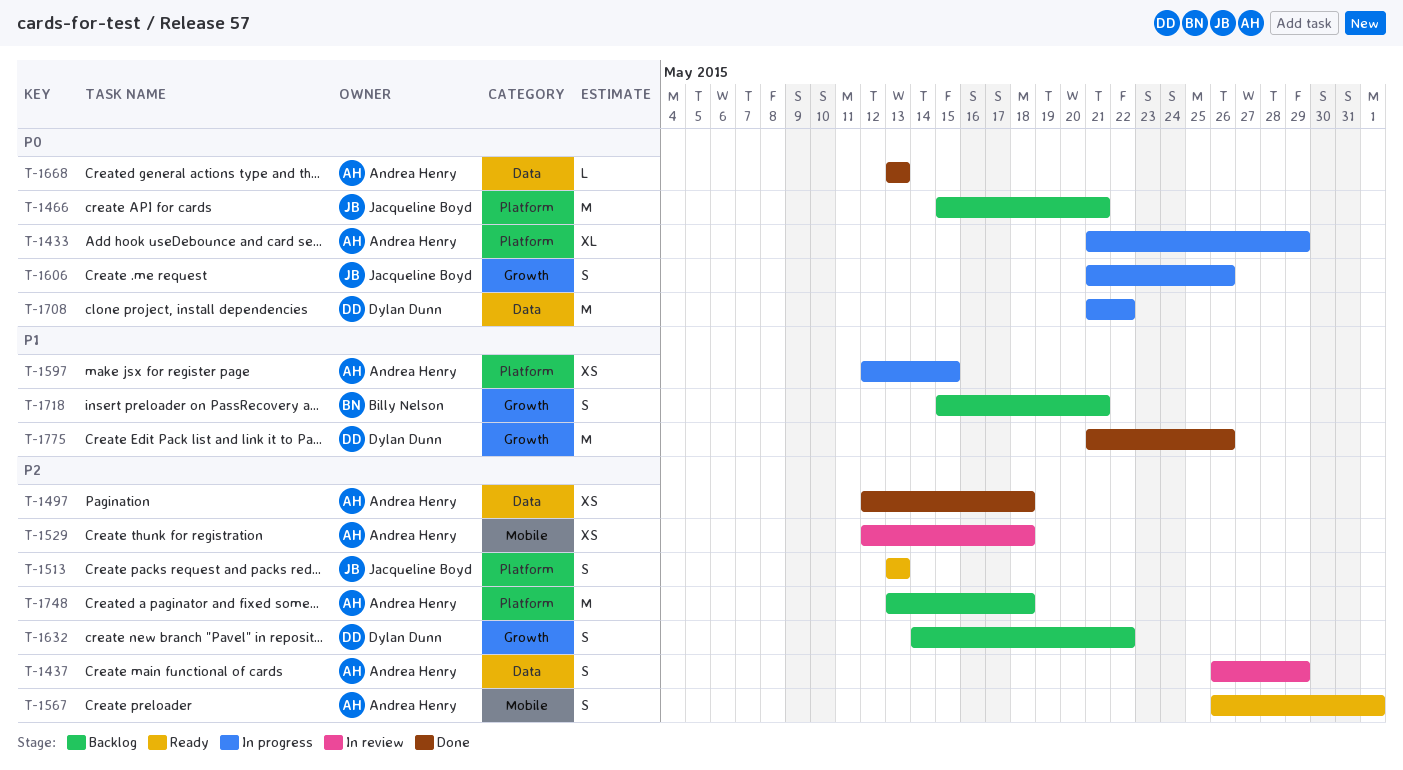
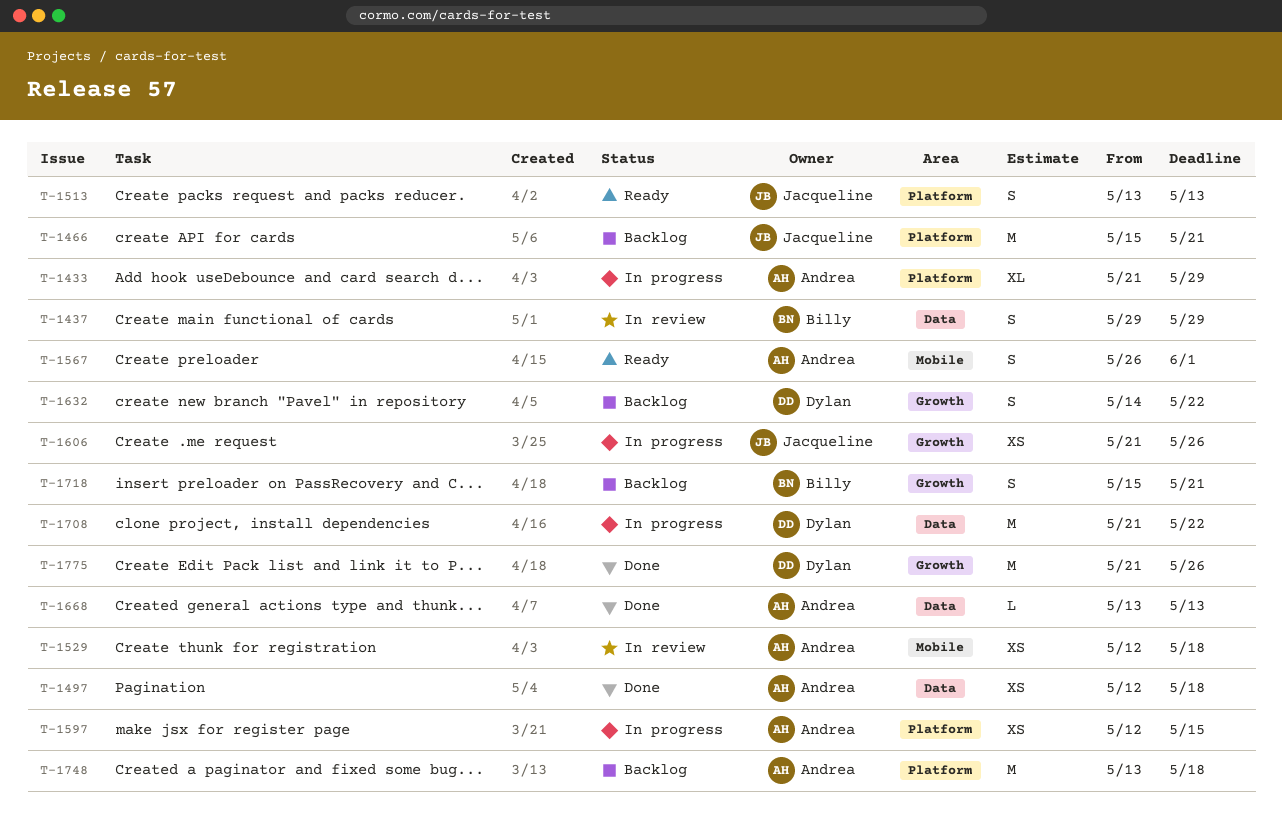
T-1437, owner: Andrea Henry -> Billy Nelson
T-1437, start: May 26 -> May 29
T-1606, estimate: S -> XS

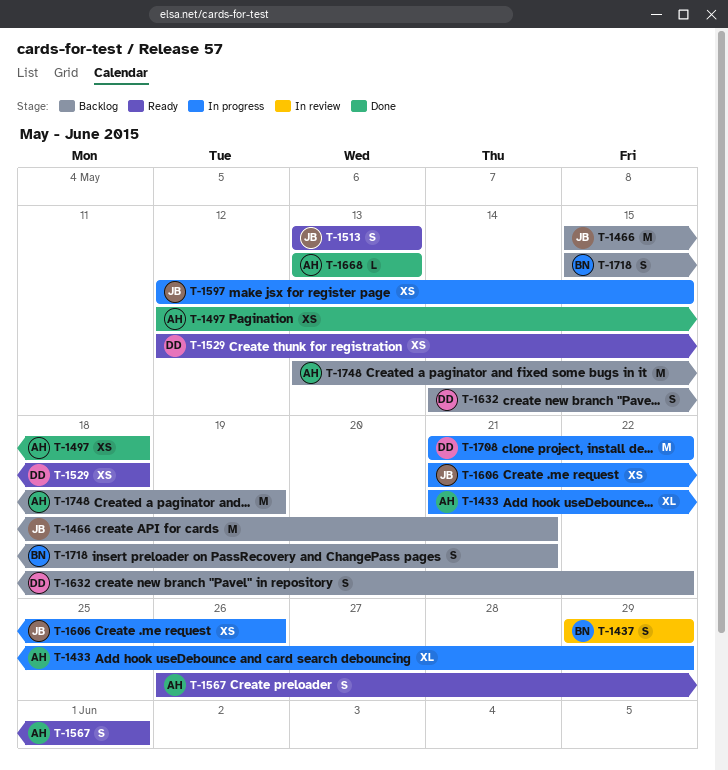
T-1529, status: In review -> Ready
T-1529, owner: Andrea -> Dylan
T-1597, owner: Andrea -> Jacqueline
T-1748, due: May 18 -> May 19
T-1775: present -> none

